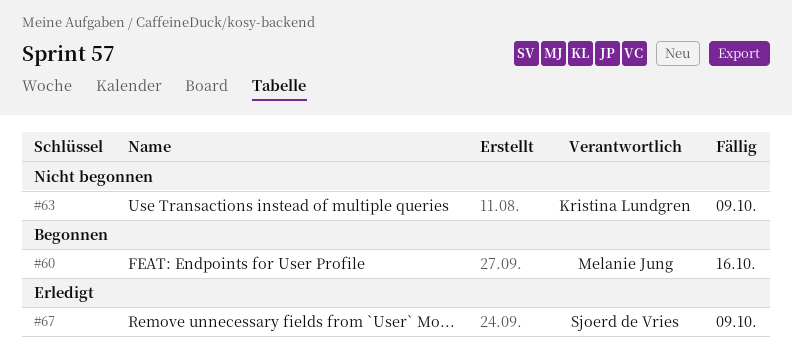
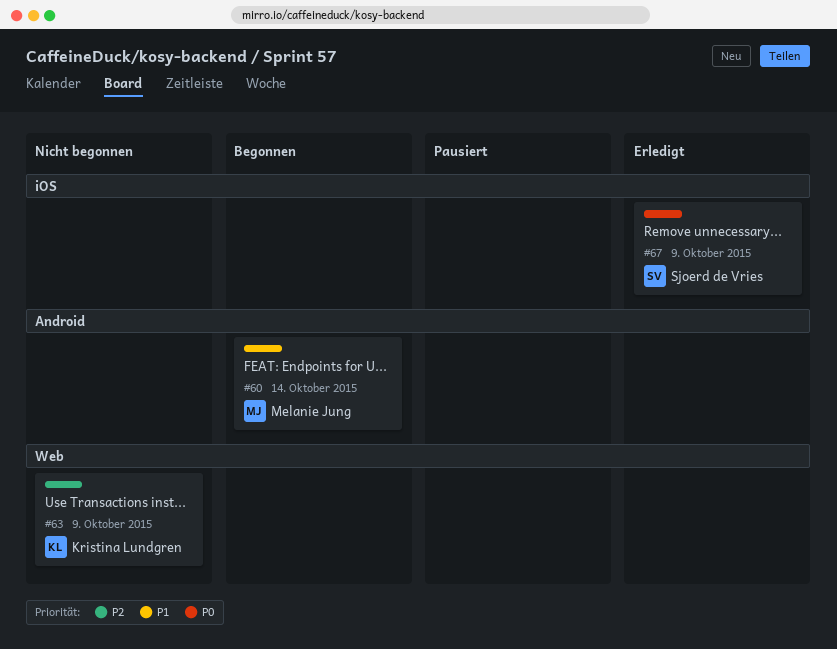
#60, due: Oct 16 -> Oct 14

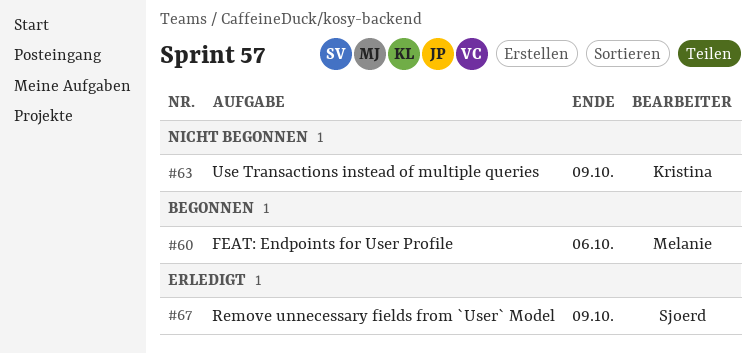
#60, due: Oct 14 -> Oct 6

